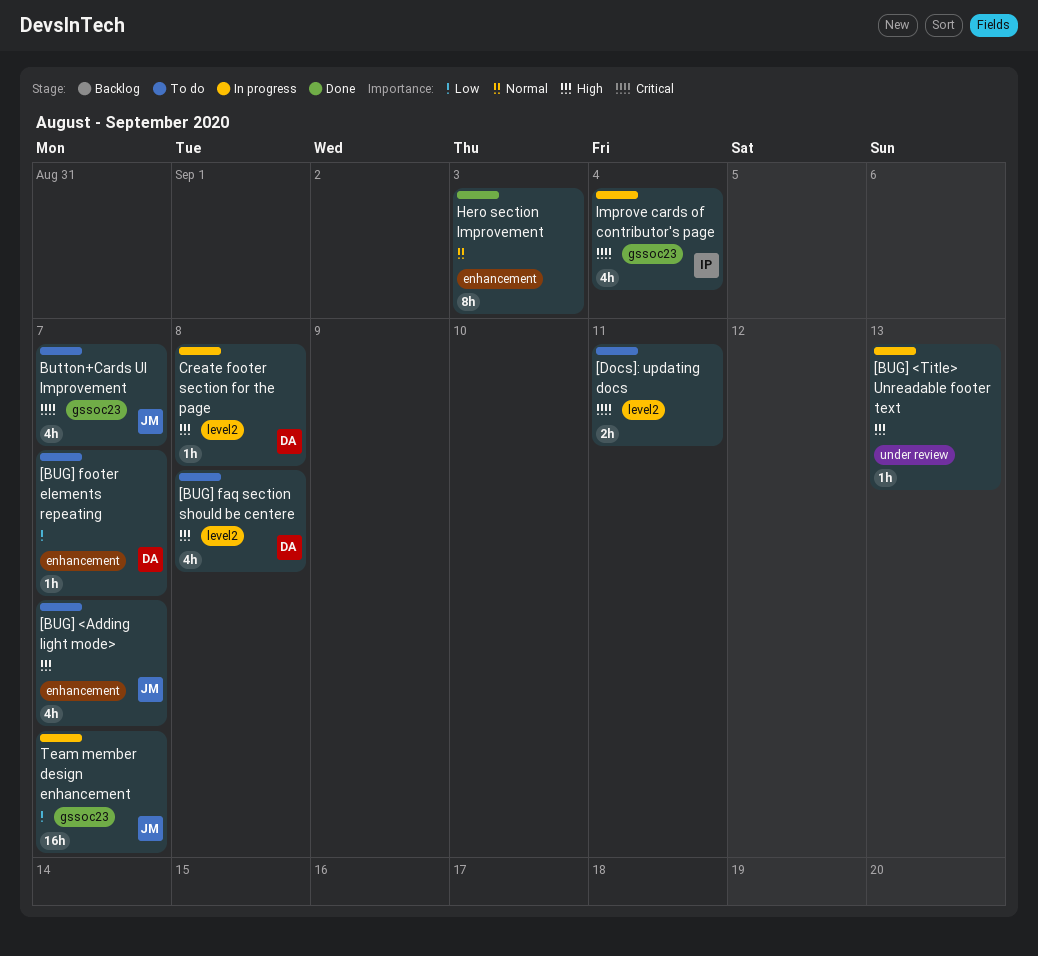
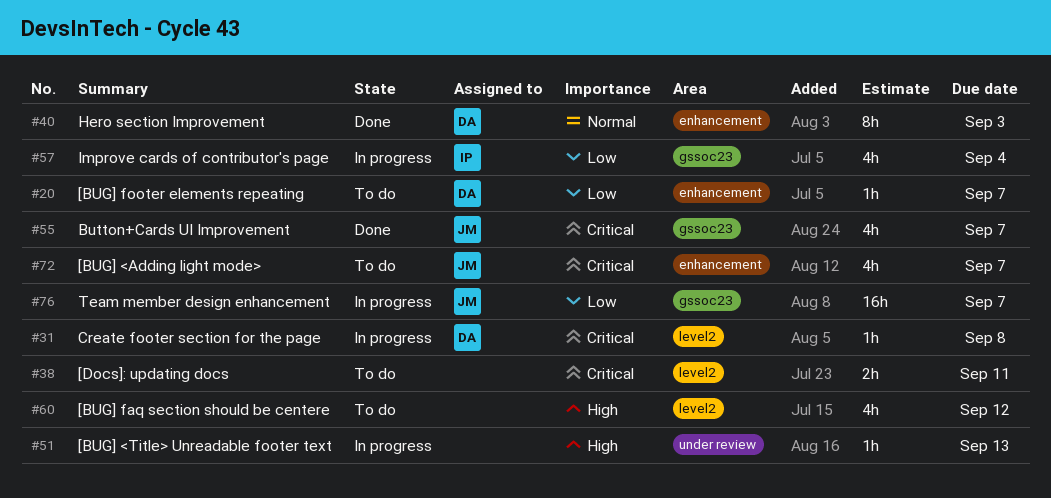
[BUG] <Adding light mode>, priority: High -> Critical
[BUG] faq section should be centere, owner: DA -> none
[BUG] faq section should be centere, due: Sep 8 -> Sep 12
Button+Cards UI Improvement, status: To do -> Done
Create footer section for the page, priority: High -> Critical
Hero section Improvement, owner: none -> DA
Improve cards of contributor's page, priority: Critical -> Low

